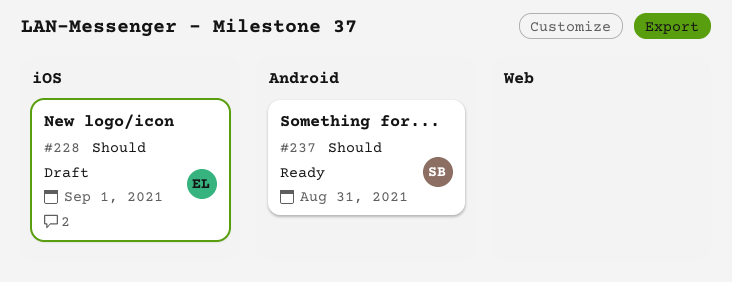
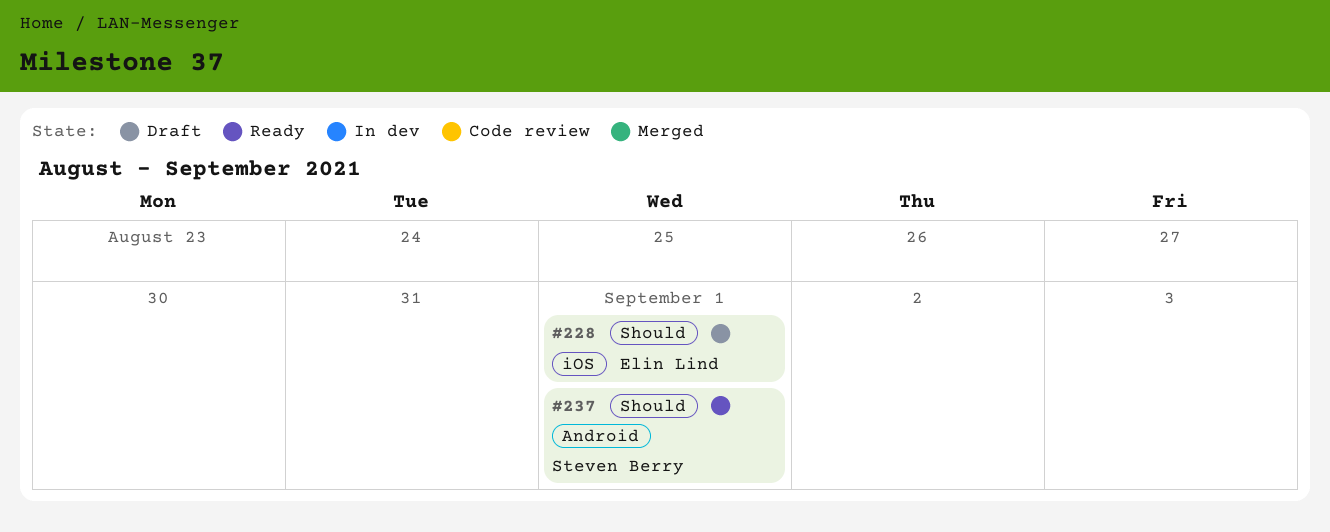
#237, due: Aug 31 -> Sep 1

